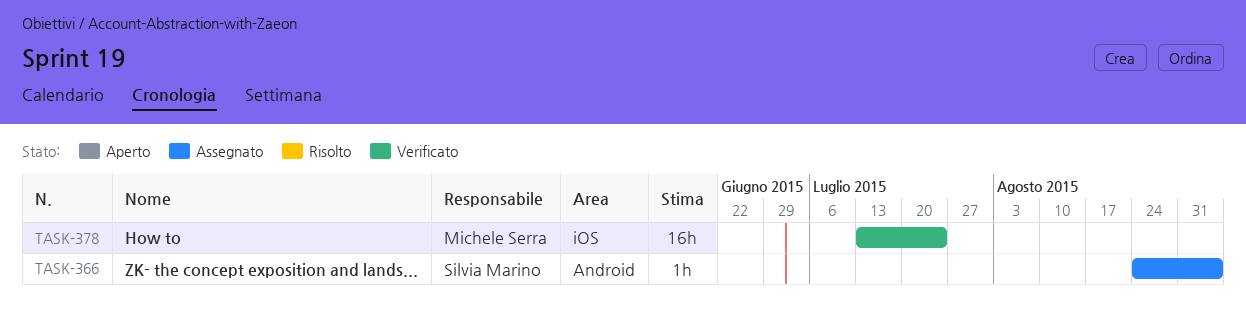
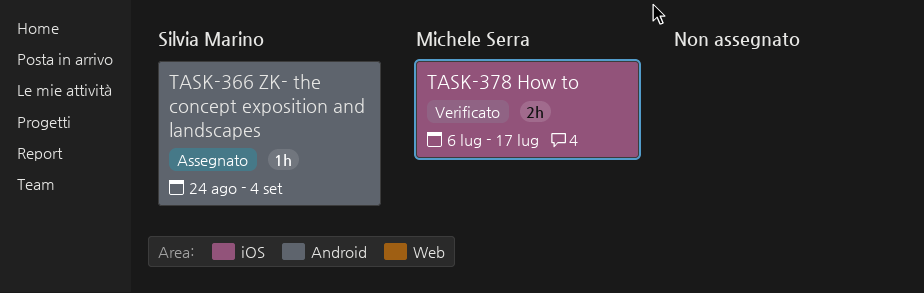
TASK-378, estimate: 16h -> 2h
TASK-378, start: Jul 13 -> Jul 6
TASK-378, due: Jul 24 -> Jul 17

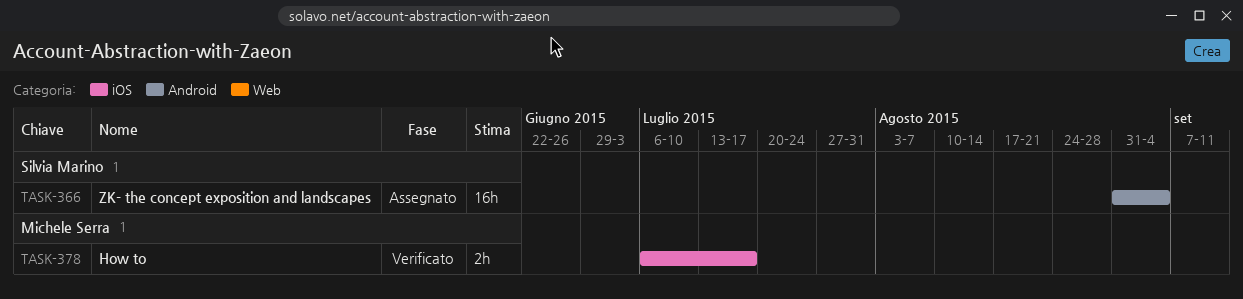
TASK-366, estimate: 1h -> 16h
TASK-366, start: Aug 24 -> Aug 31

